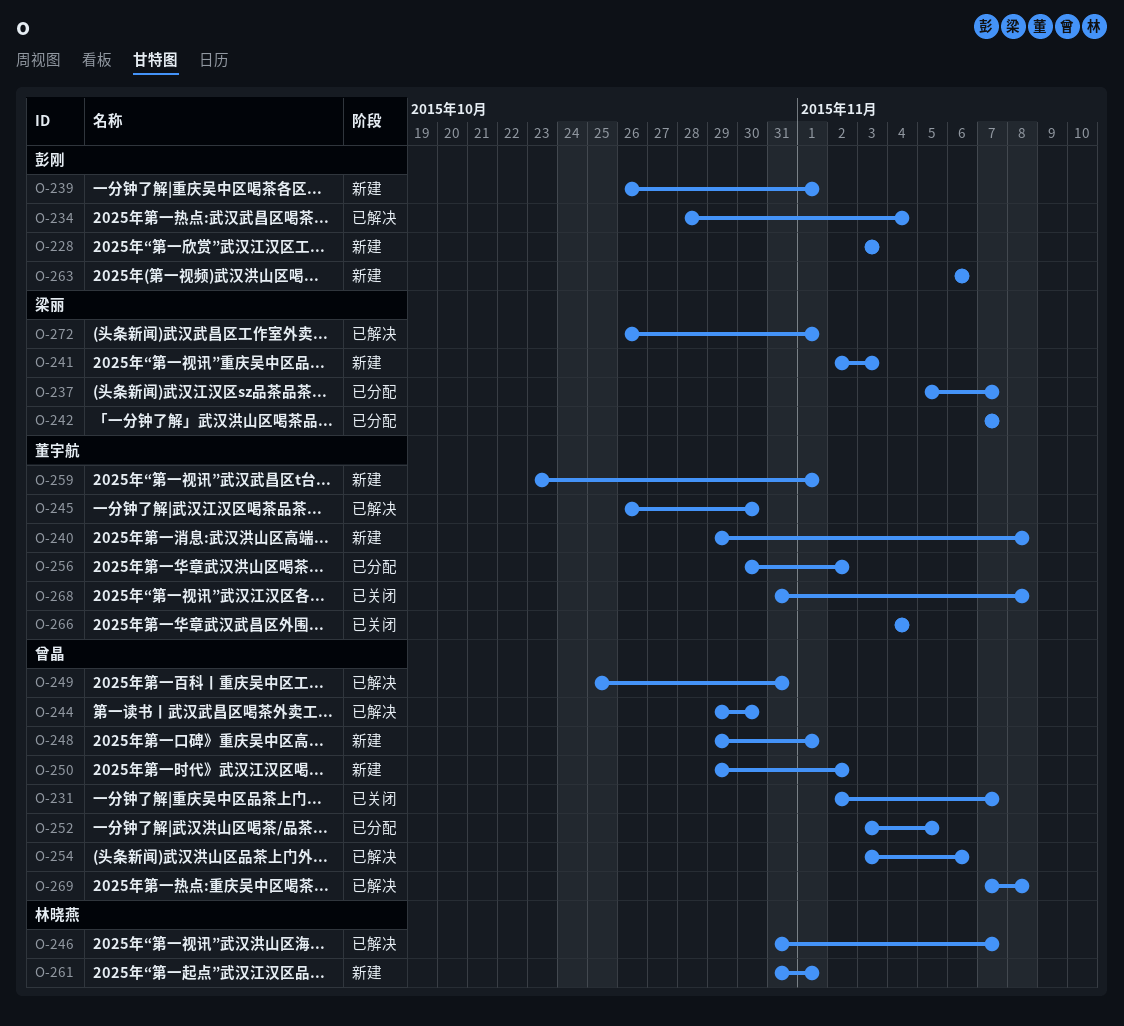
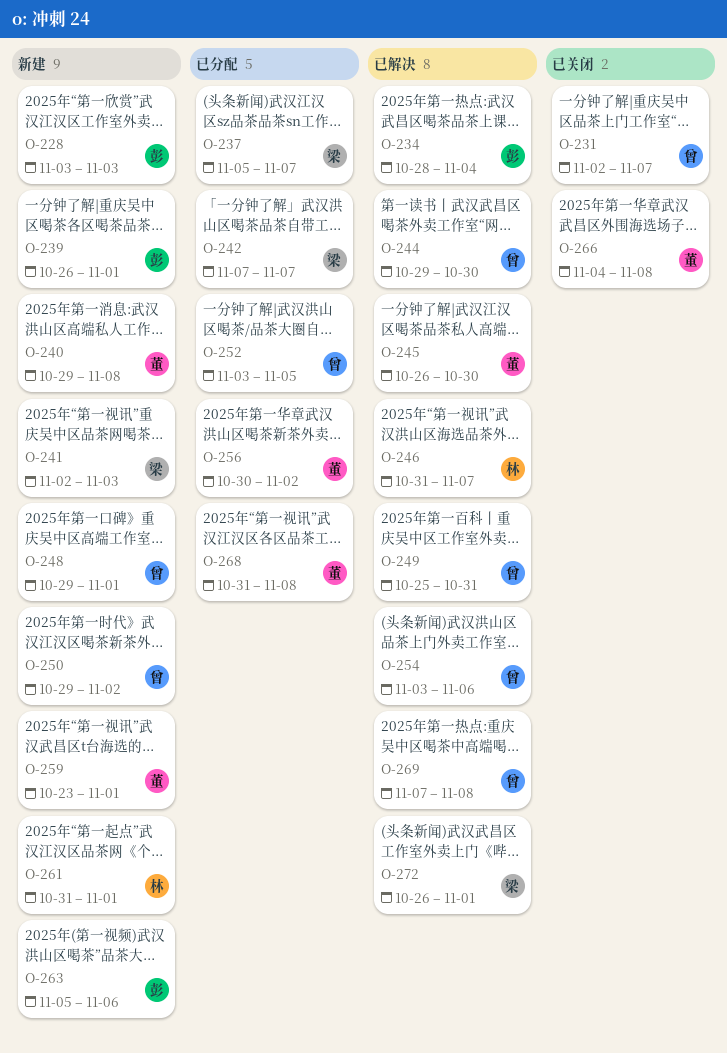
O-263, start: Nov 6 -> Nov 5
O-266, due: Nov 4 -> Nov 8
O-268, status: 已关闭 -> 已分配

